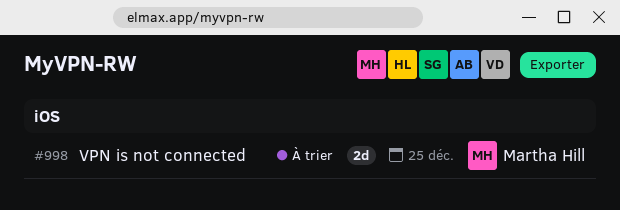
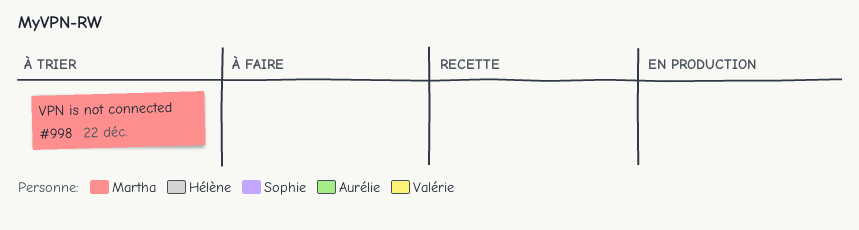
#998, due: Dec 25 -> Dec 22

